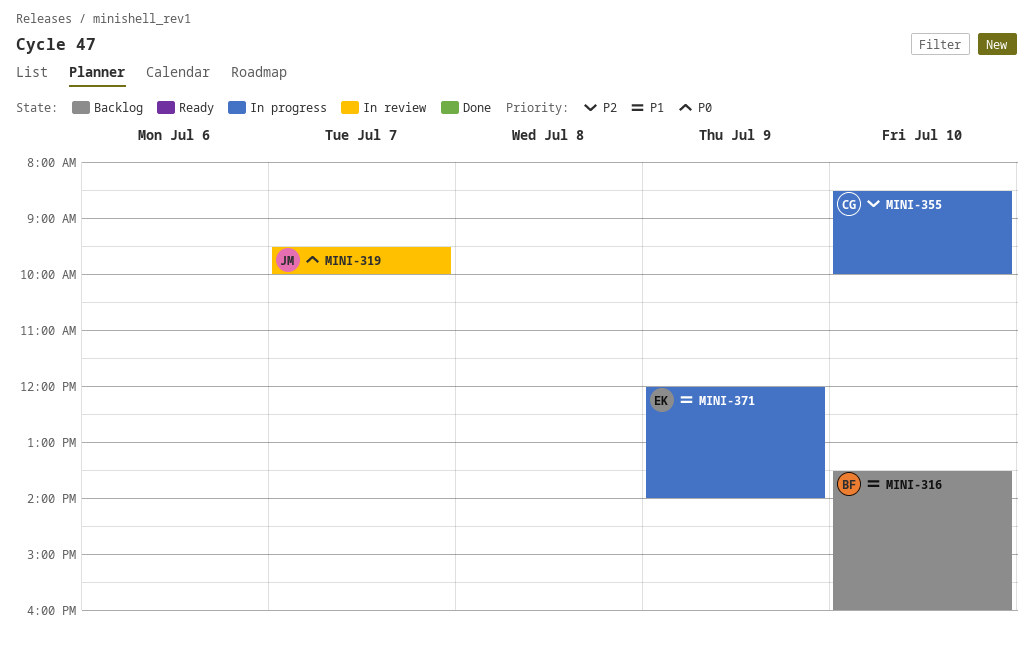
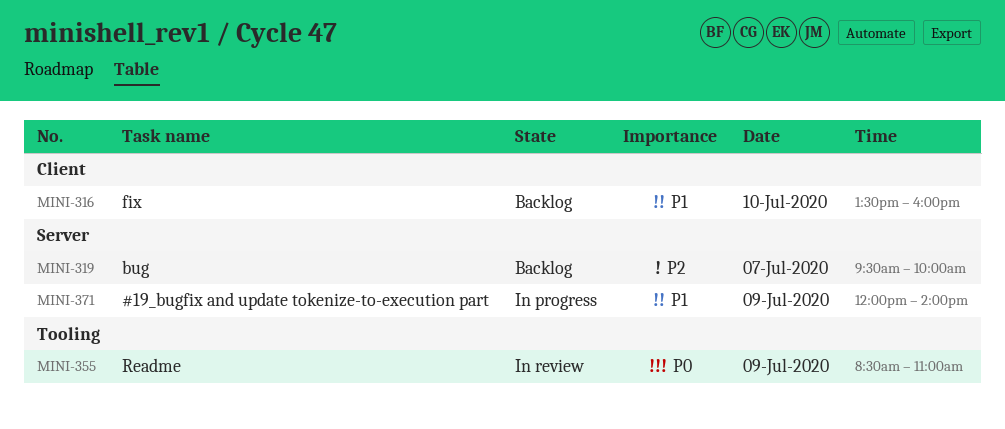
MINI-319, status: In review -> Backlog
MINI-319, priority: P0 -> P2
MINI-355, status: In progress -> In review
MINI-355, priority: P2 -> P0
MINI-355, day: Jul 10 -> Jul 9
MINI-355, ends: 10:00 -> 11:00

